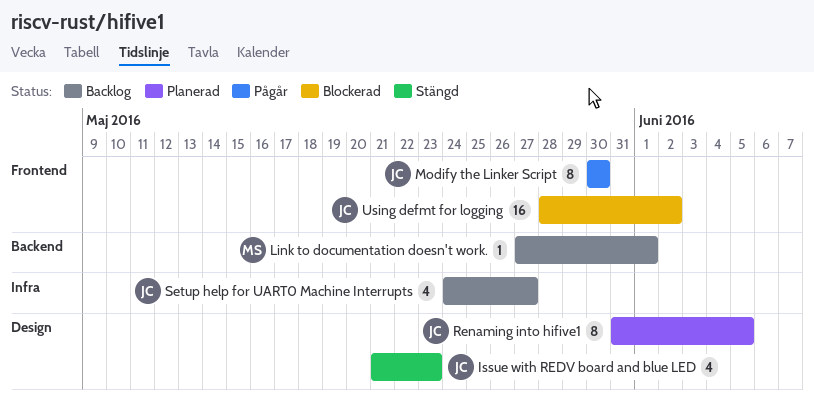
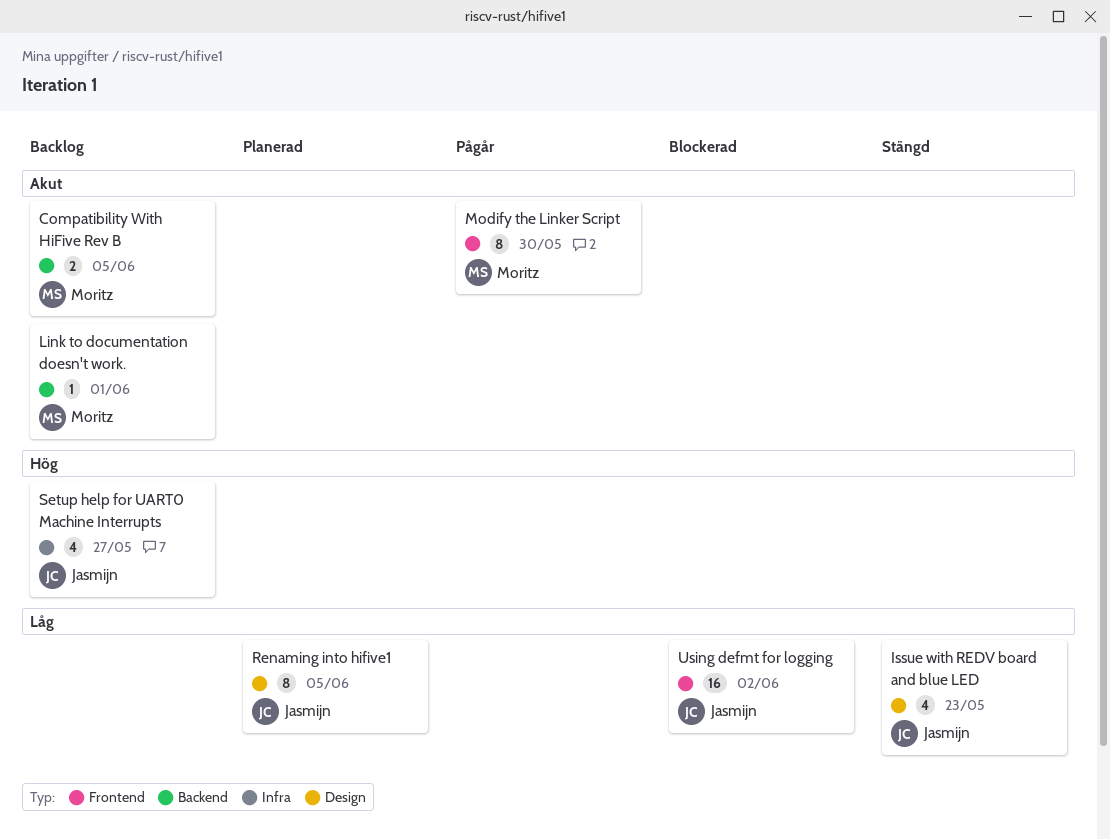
Compatibility With HiFive Rev B: none -> present
Modify the Linker Script, owner: Jasmijn -> Moritz

